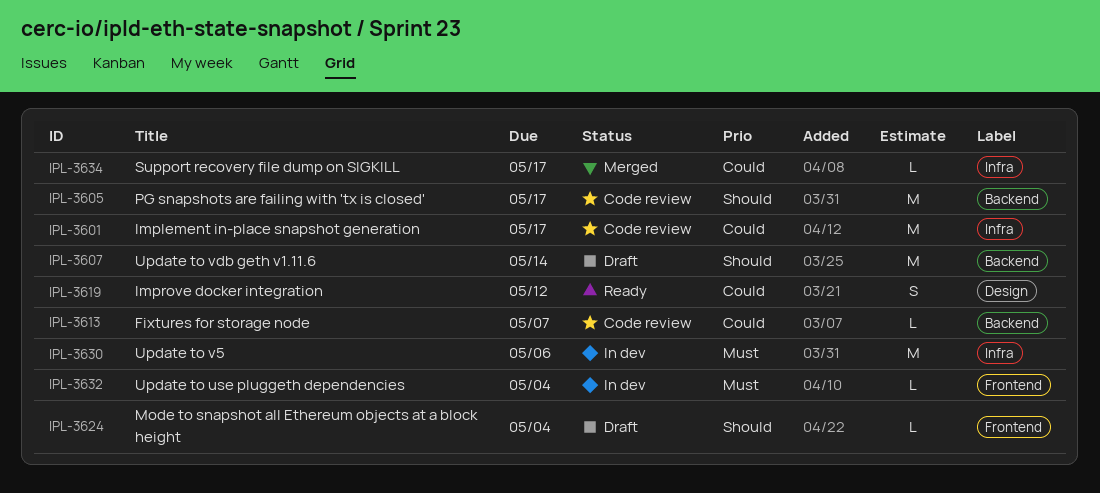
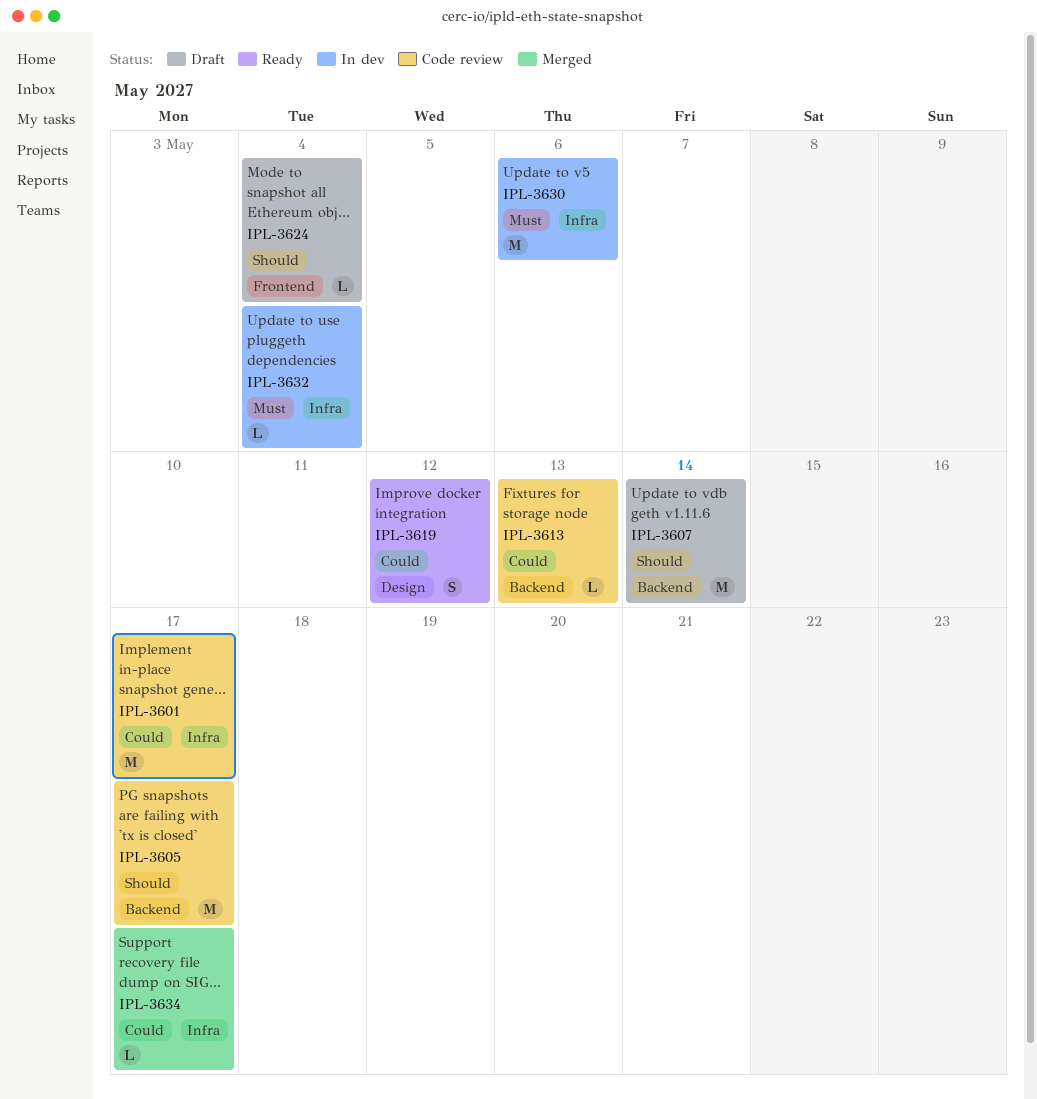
IPL-3613, due: May 7 -> May 13
IPL-3632, label: Frontend -> Infra

